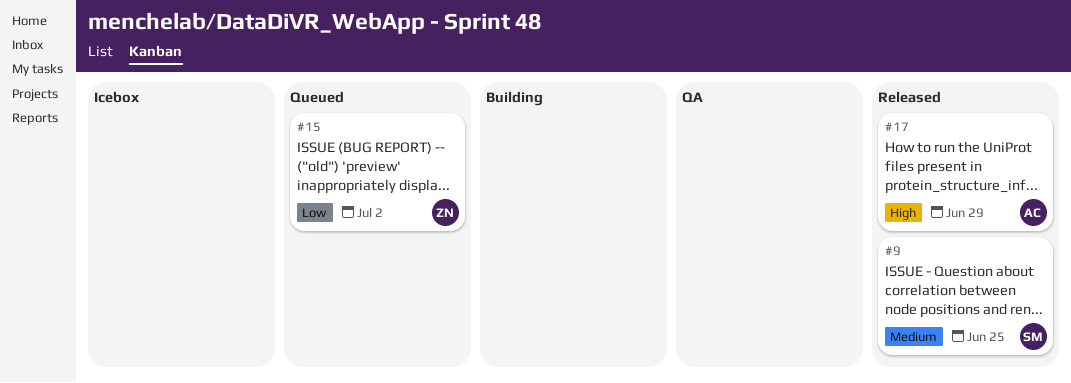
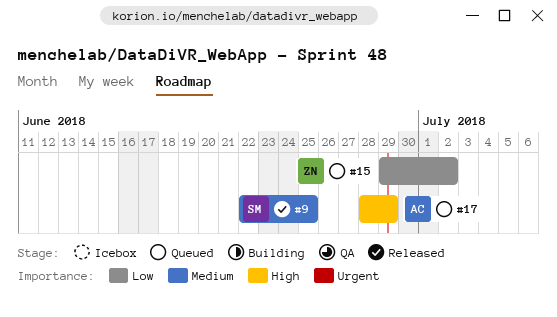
#17, status: Released -> Queued

